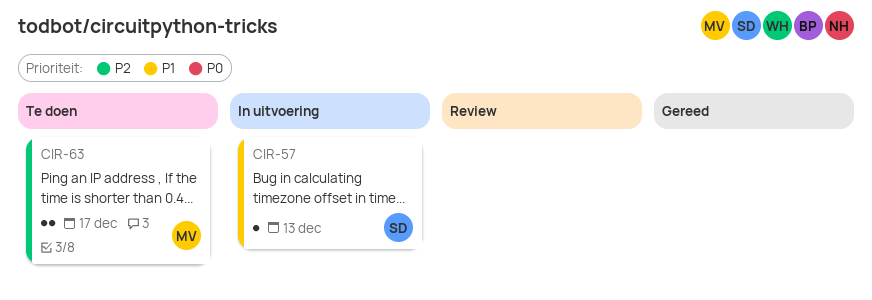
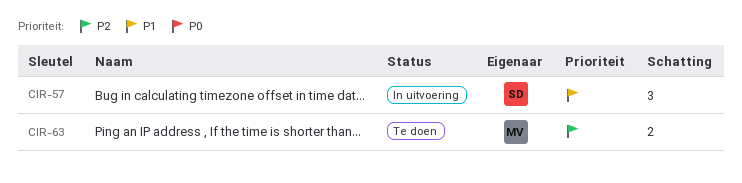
CIR-57, estimate: 1 -> 3

